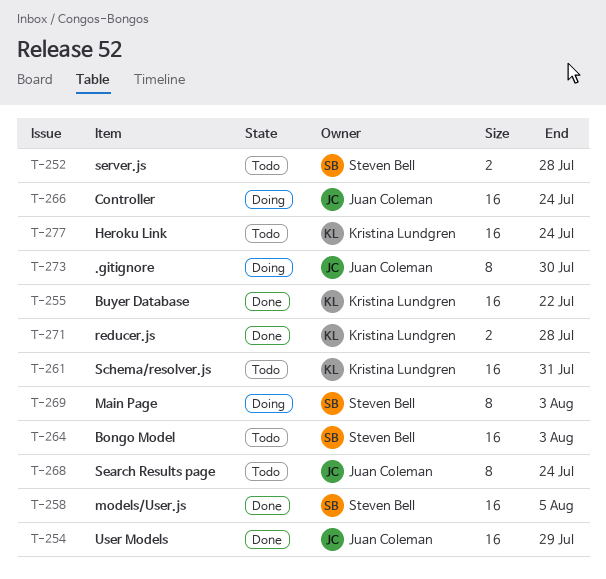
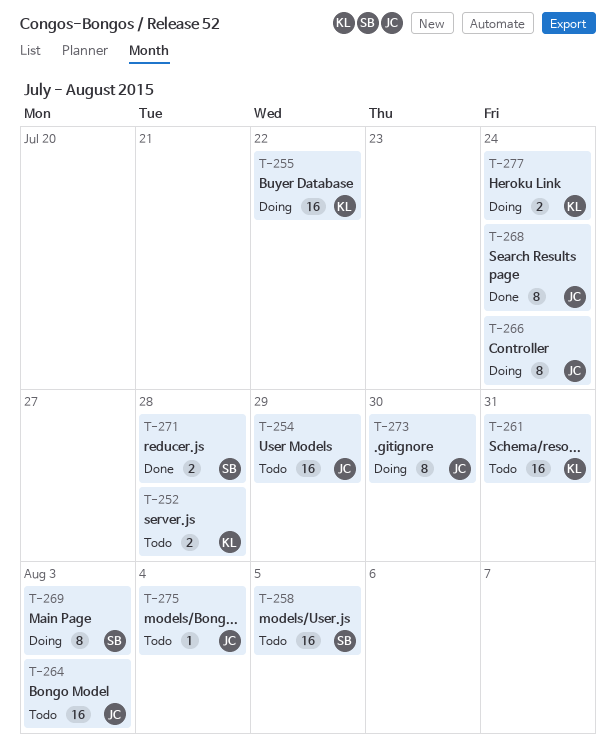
T-252, owner: Steven Bell -> Kristina Lundgren
T-254, status: Done -> Todo
T-255, status: Done -> Doing
T-258, status: Done -> Todo
T-264, owner: Steven Bell -> Juan Coleman
T-266, estimate: 16 -> 8
T-268, status: Todo -> Done
T-271, owner: Kristina Lundgren -> Steven Bell
T-275: none -> present
T-277, status: Todo -> Doing
T-277, estimate: 16 -> 2

